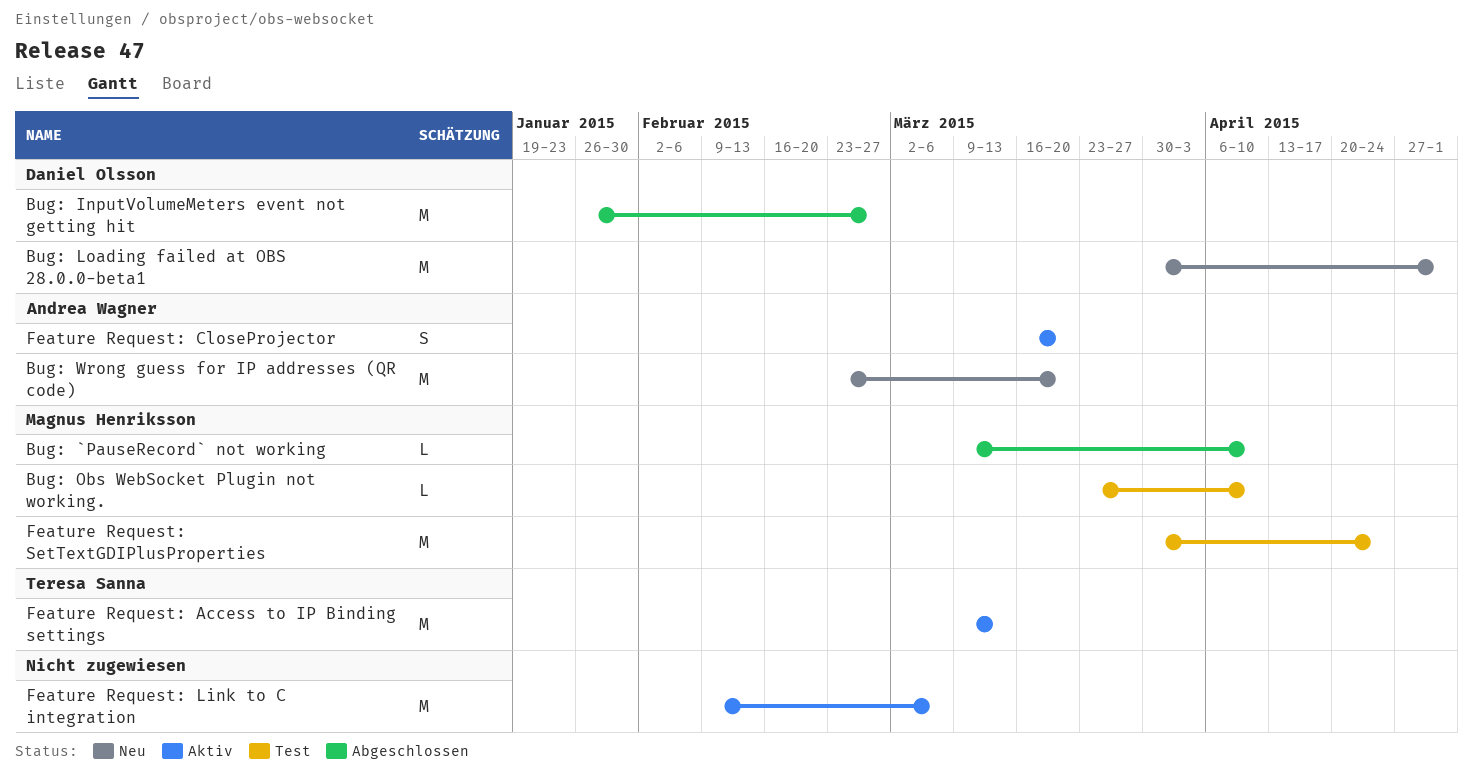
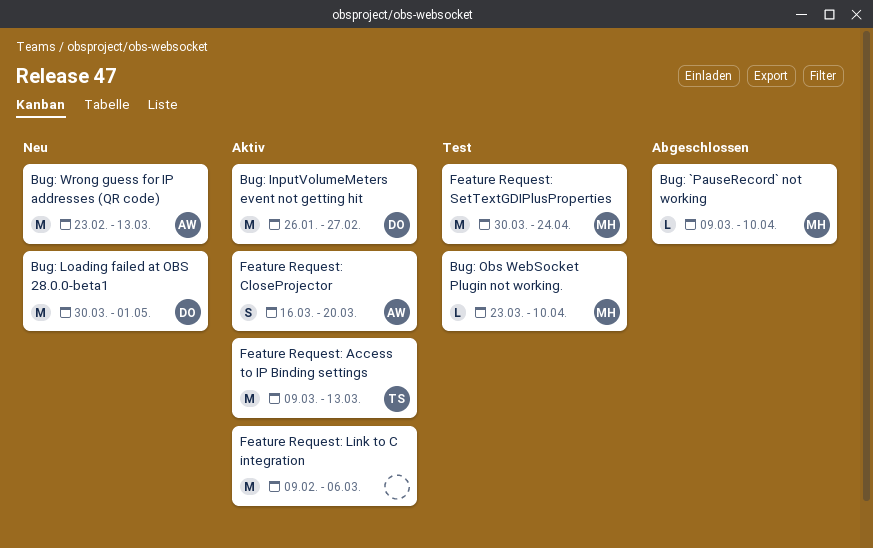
Bug: InputVolumeMeters event not getting hit, status: Abgeschlossen -> Aktiv
Bug: Wrong guess for IP addresses (QR code), due: Mar 20 -> Mar 13

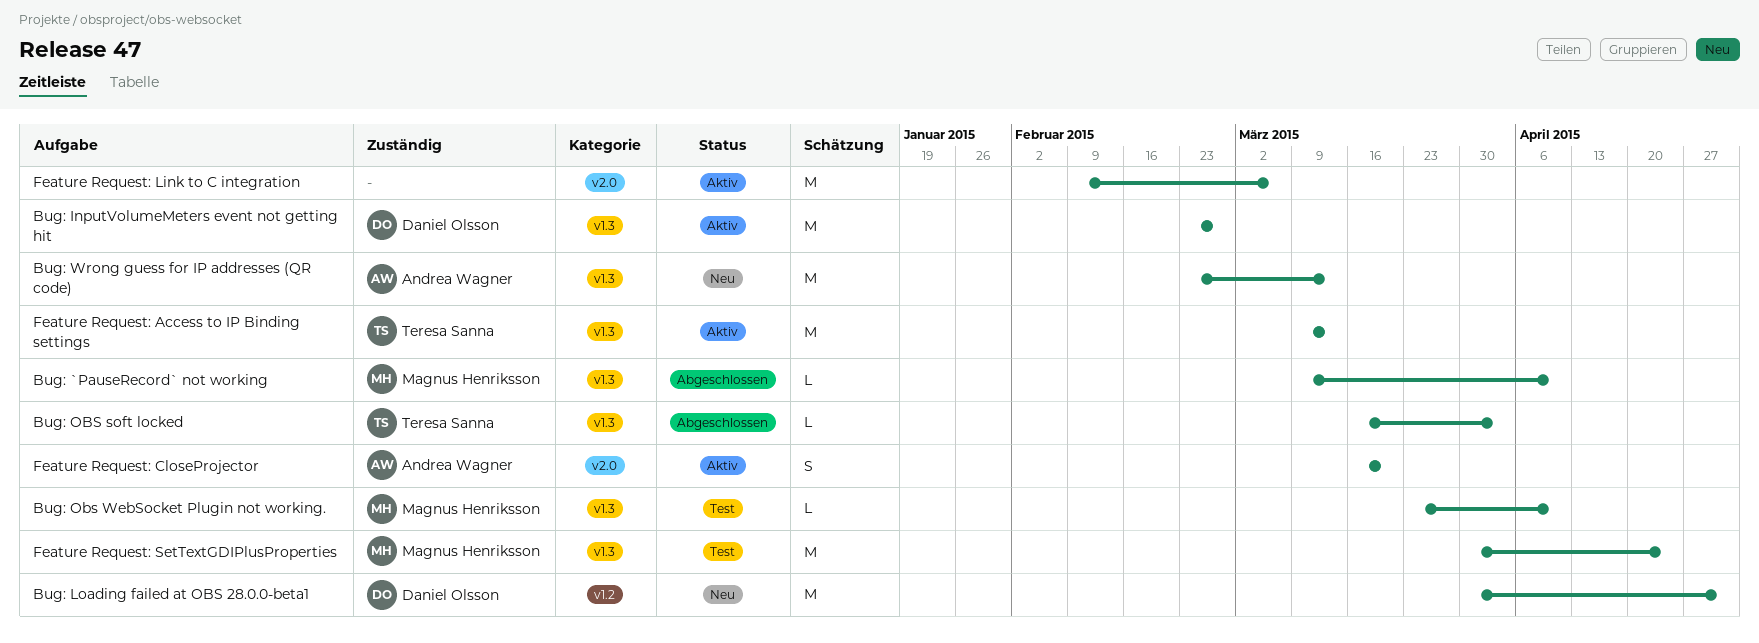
Bug: InputVolumeMeters event not getting hit, start: Jan 26 -> Feb 23
Bug: OBS soft locked: none -> present

